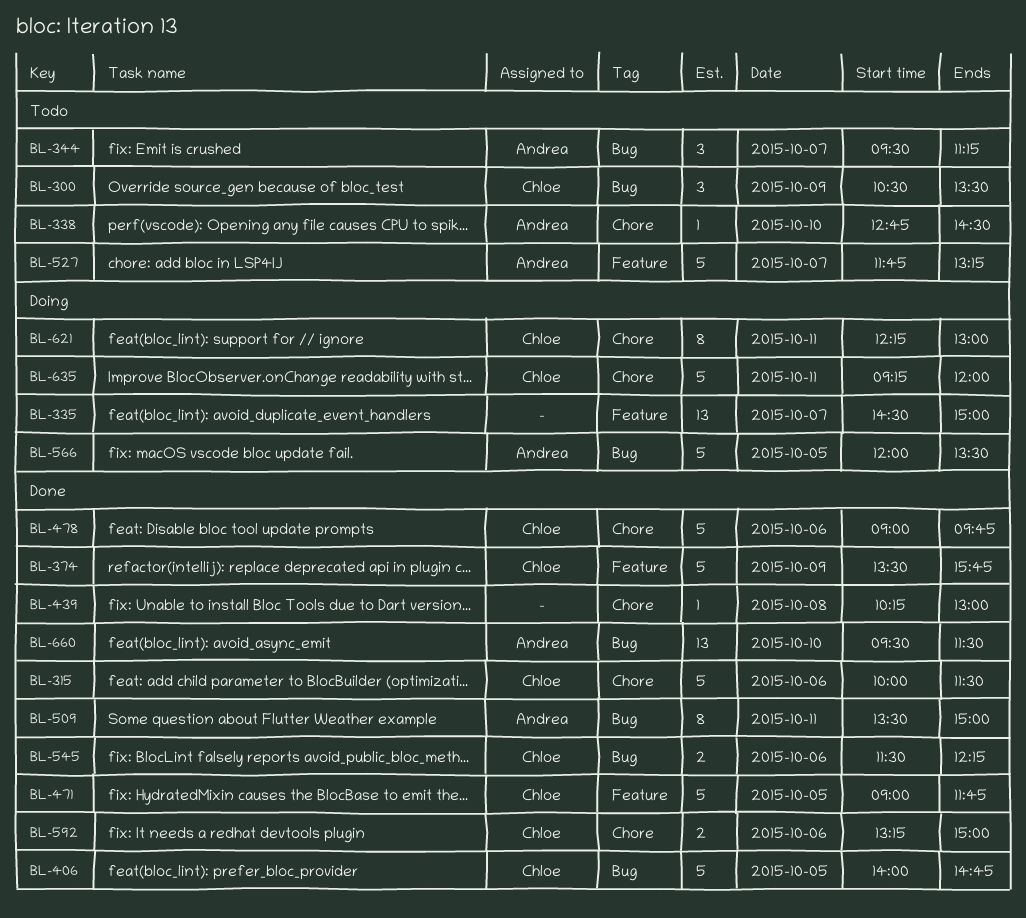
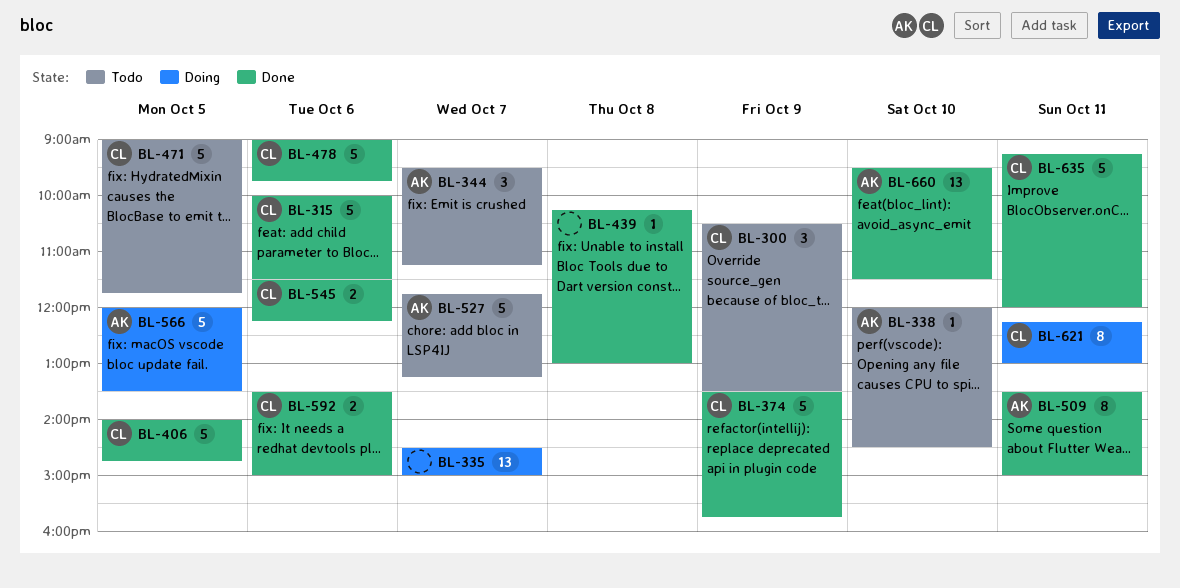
BL-338, begins: 12:45 -> 12:00
BL-471, status: Done -> Todo
BL-592, begins: 13:15 -> 13:30
BL-635, status: Doing -> Done

